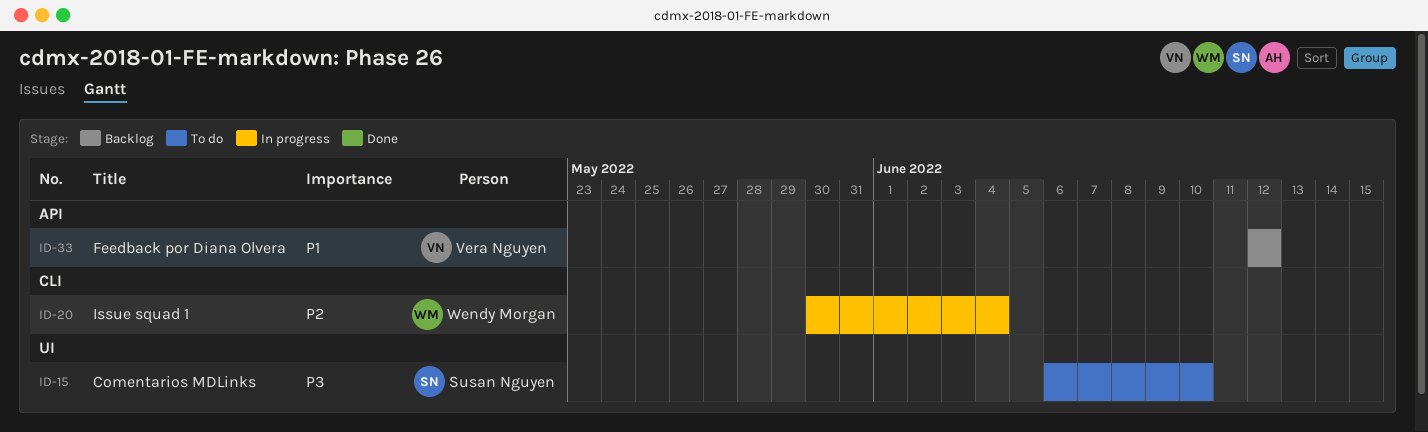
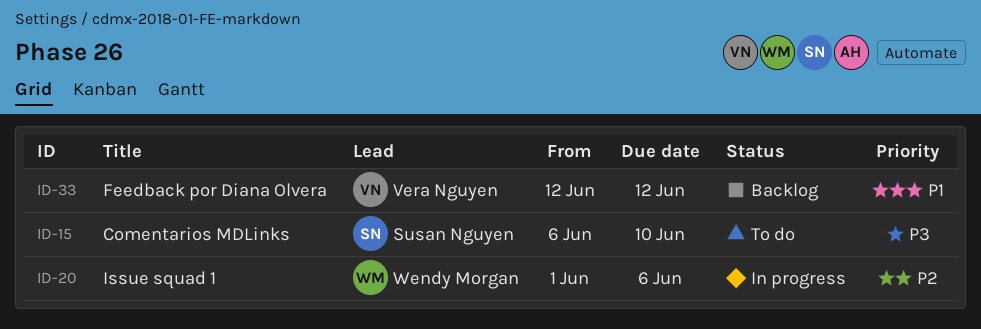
ID-20, start: May 30 -> Jun 1
ID-20, due: Jun 4 -> Jun 6

